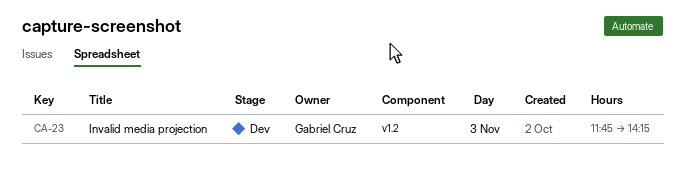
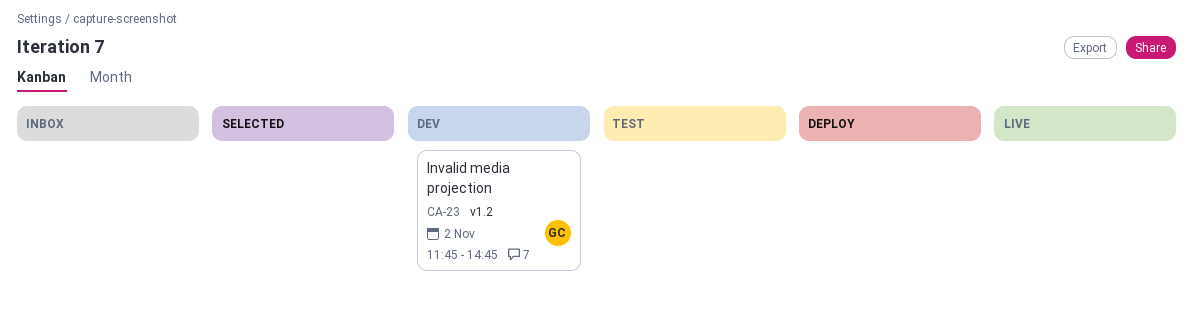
CA-23, day: Nov 3 -> Nov 2
CA-23, ends: 14:15 -> 14:45

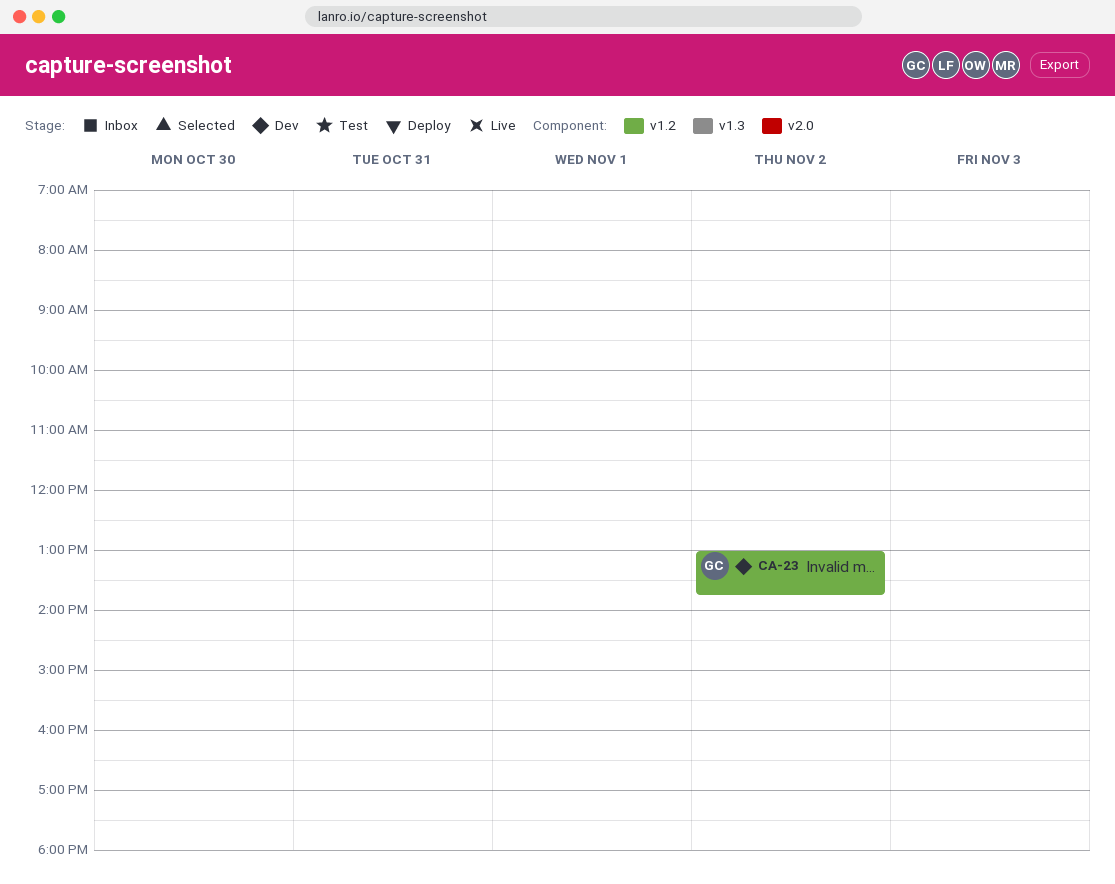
CA-23, begins: 11:45 -> 13:00
CA-23, ends: 14:45 -> 13:45

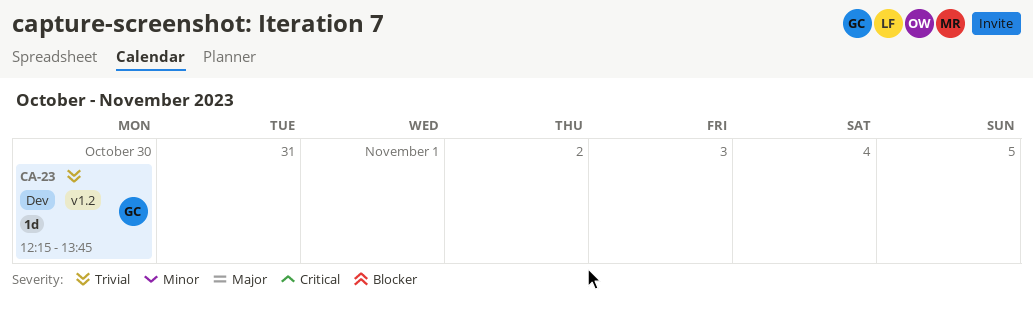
CA-23, day: Nov 2 -> Oct 30
CA-23, begins: 13:00 -> 12:15

